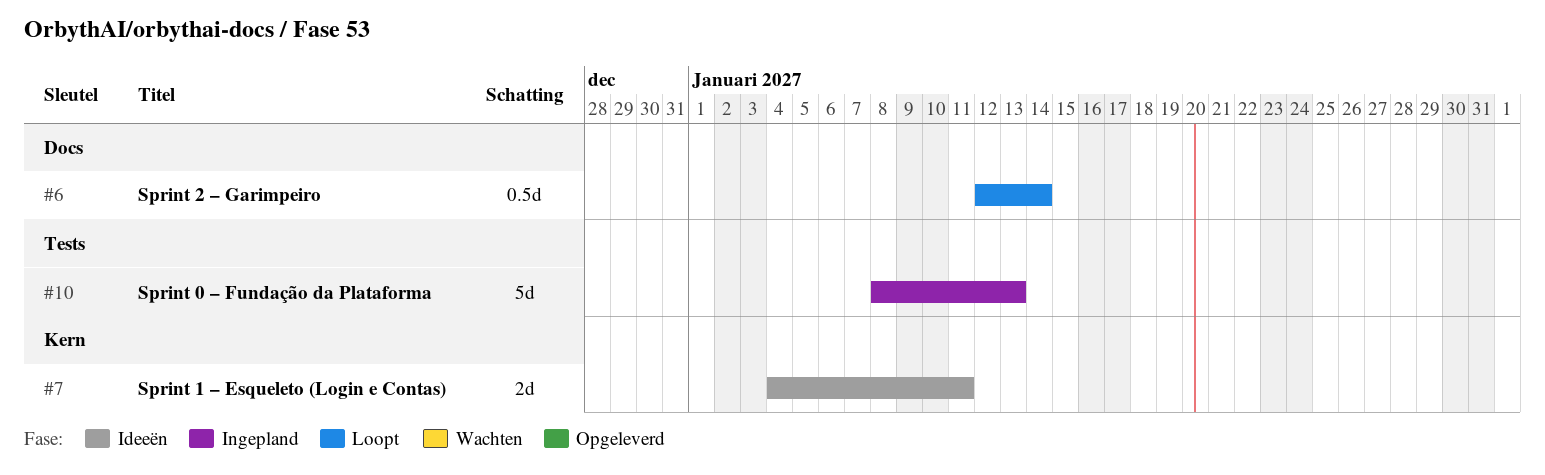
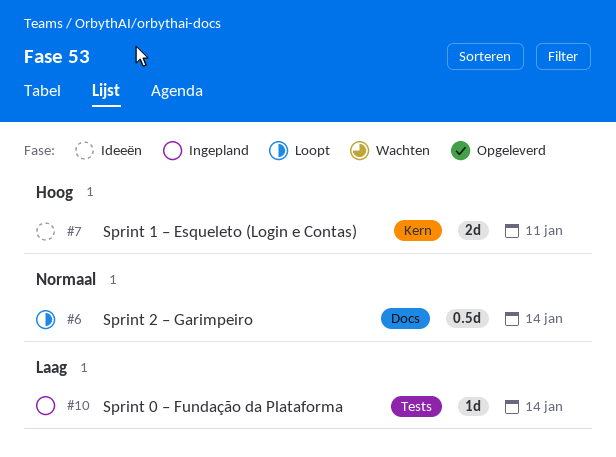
#10, estimate: 5d -> 1d
#10, due: Jan 13 -> Jan 14

